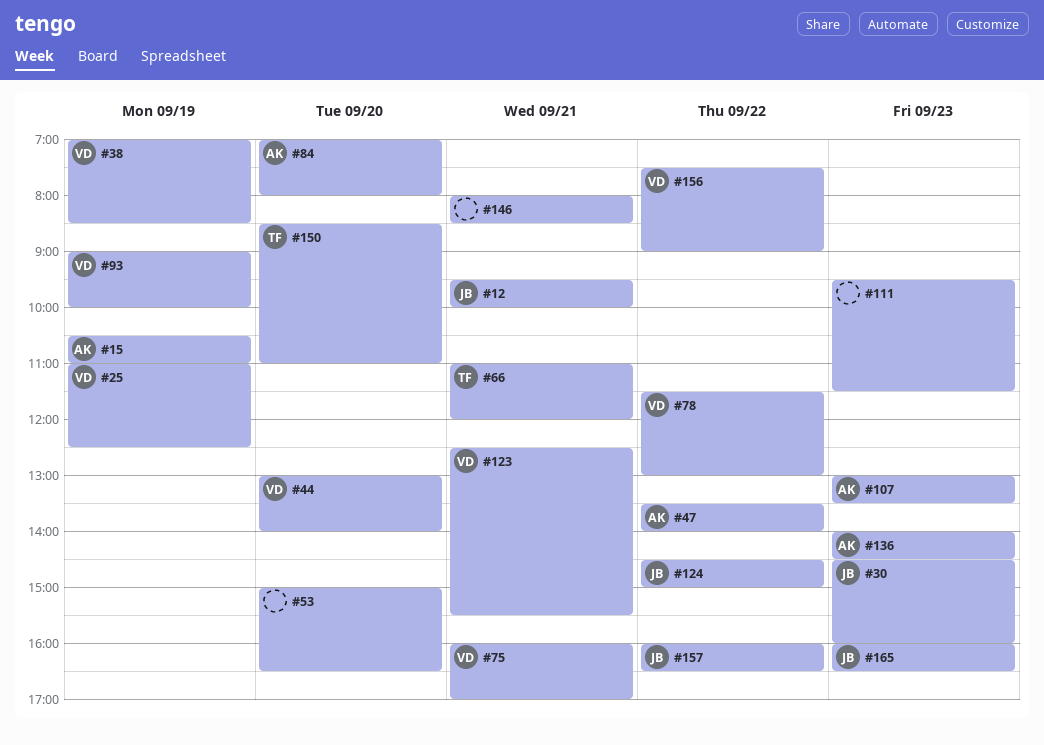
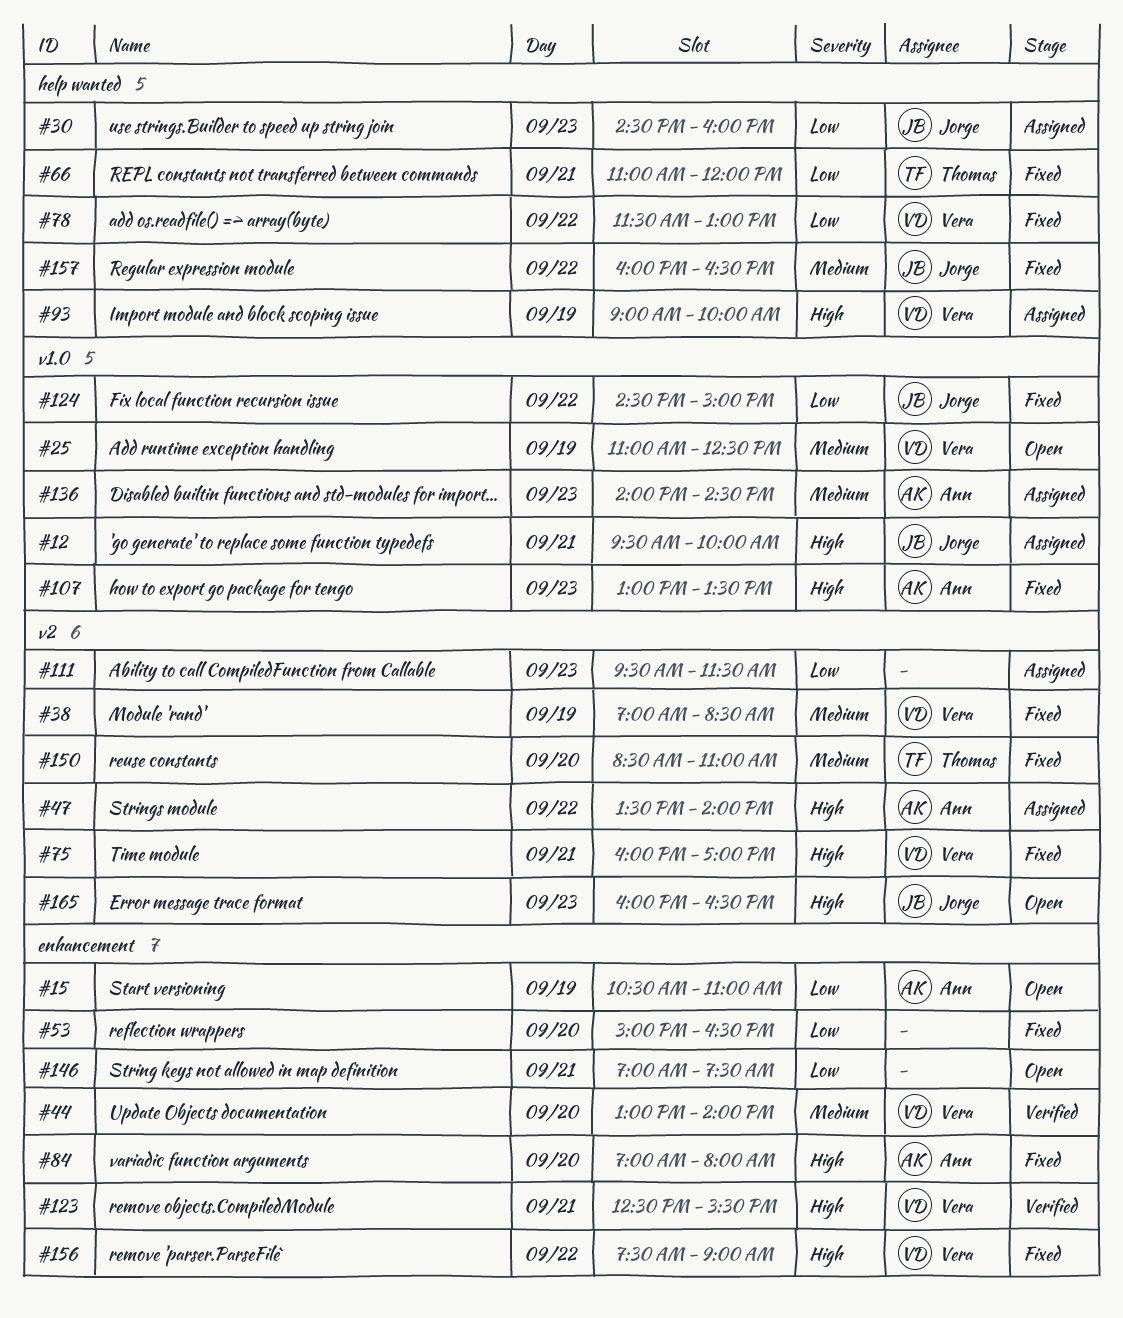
#146, begins: 08:00 -> 07:00
#146, ends: 08:30 -> 07:30

